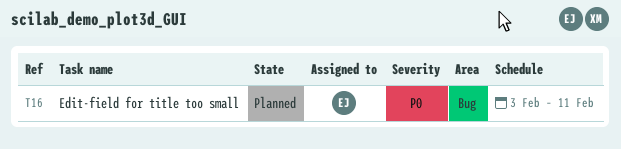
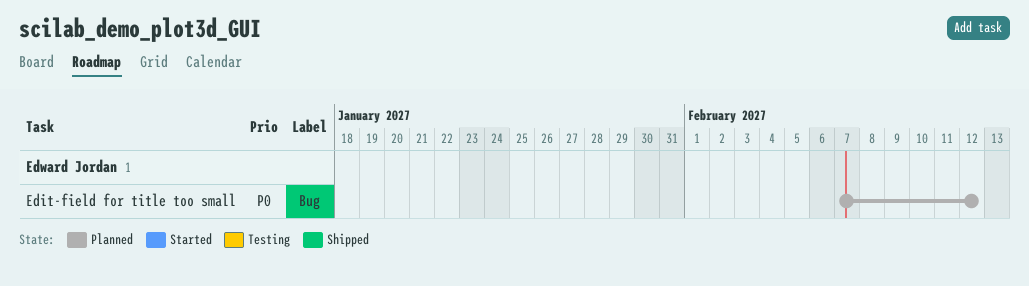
Edit-field for title too small, start: Feb 3 -> Feb 7
Edit-field for title too small, due: Feb 11 -> Feb 12

